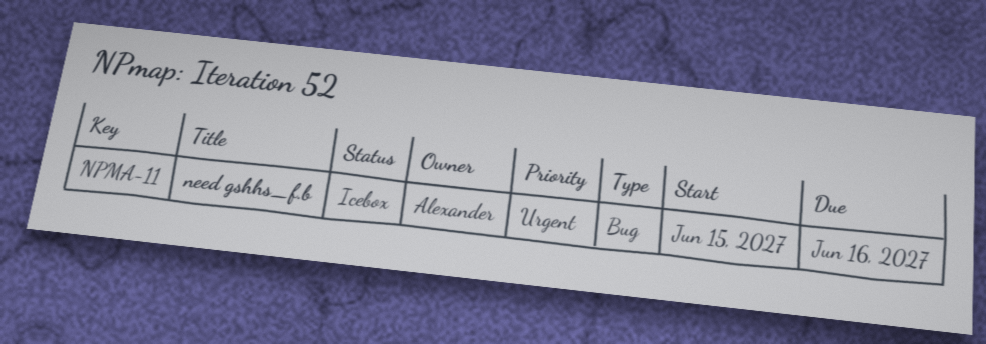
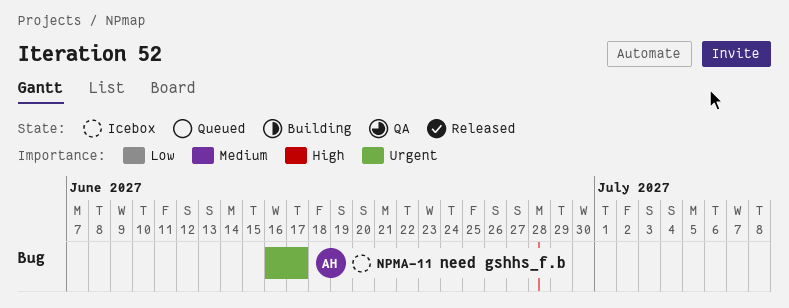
NPMA-11, start: Jun 15 -> Jun 16
NPMA-11, due: Jun 16 -> Jun 17

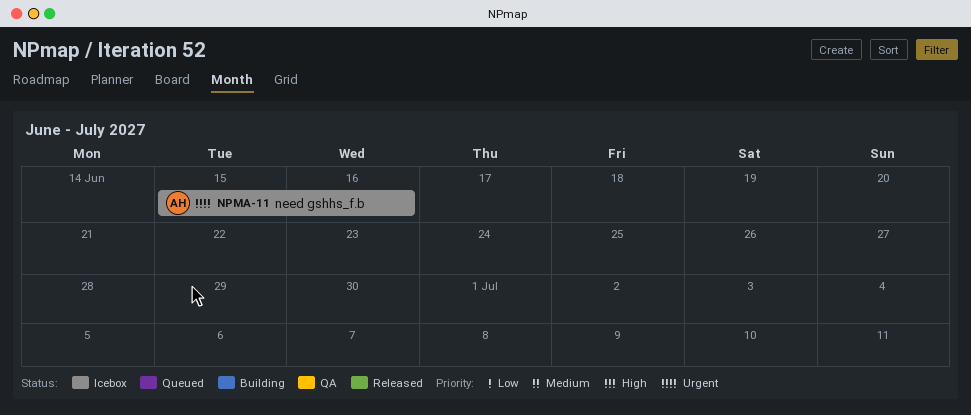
NPMA-11, start: Jun 16 -> Jun 15
NPMA-11, due: Jun 17 -> Jun 16

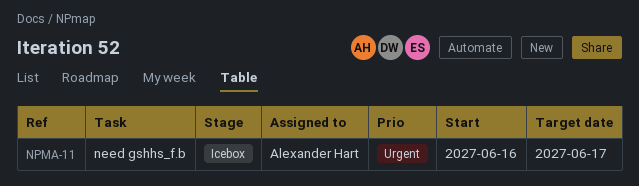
NPMA-11, start: Jun 15 -> Jun 16
NPMA-11, due: Jun 16 -> Jun 17

